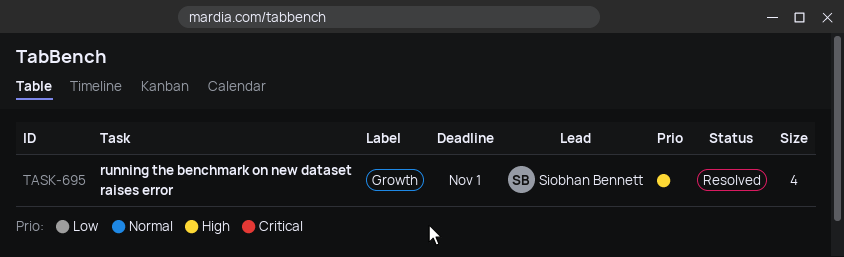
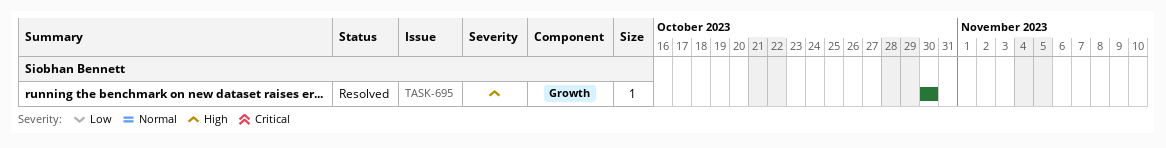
TASK-695, estimate: 4 -> 1
TASK-695, due: Nov 1 -> Oct 30

